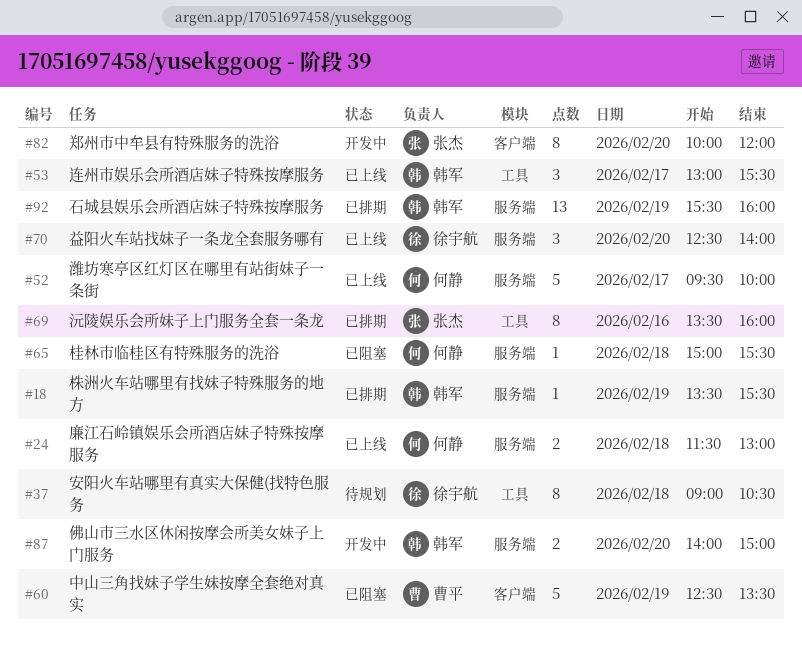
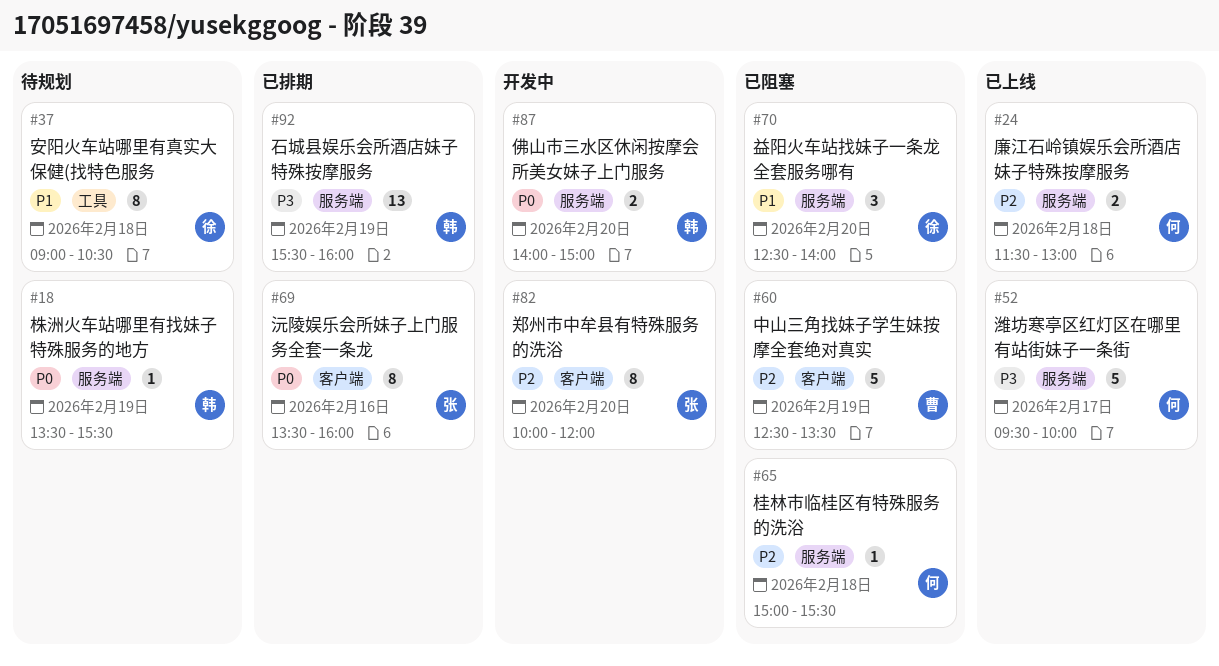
#18, status: 已排期 -> 待规划
#53: present -> none
#69, label: 工具 -> 客户端
#70, status: 已上线 -> 已阻塞

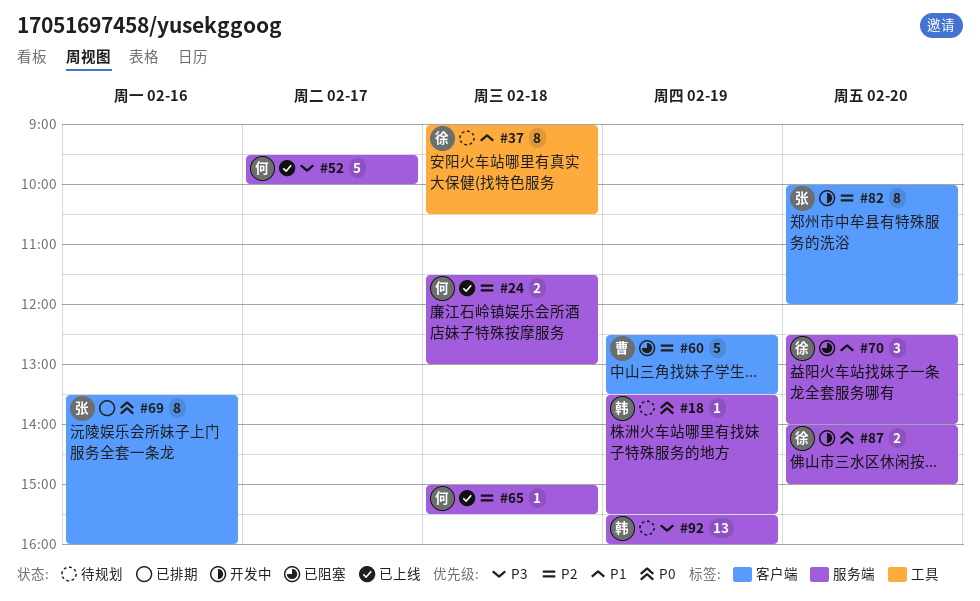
#65, status: 已阻塞 -> 已上线
#87, owner: 韩 -> 徐
#92, status: 已排期 -> 待规划

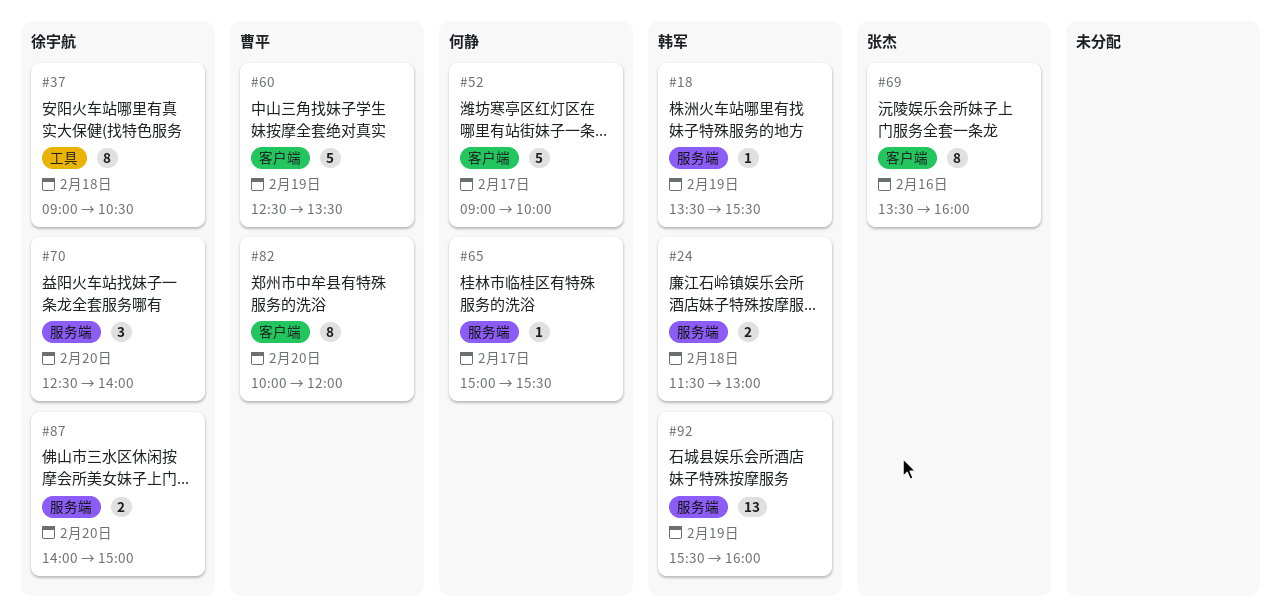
#24, owner: 何静 -> 韩军
#52, label: 服务端 -> 客户端
#52, begins: 09:30 -> 09:00
#65, day: Feb 18 -> Feb 17
#82, owner: 张杰 -> 曹平

